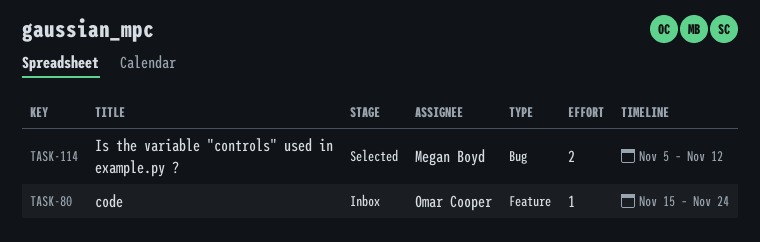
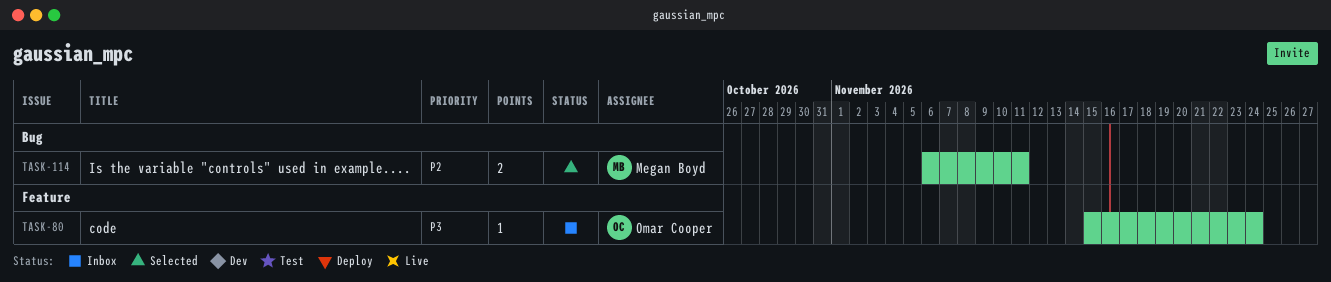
TASK-114, start: Nov 5 -> Nov 6
TASK-114, due: Nov 12 -> Nov 11

